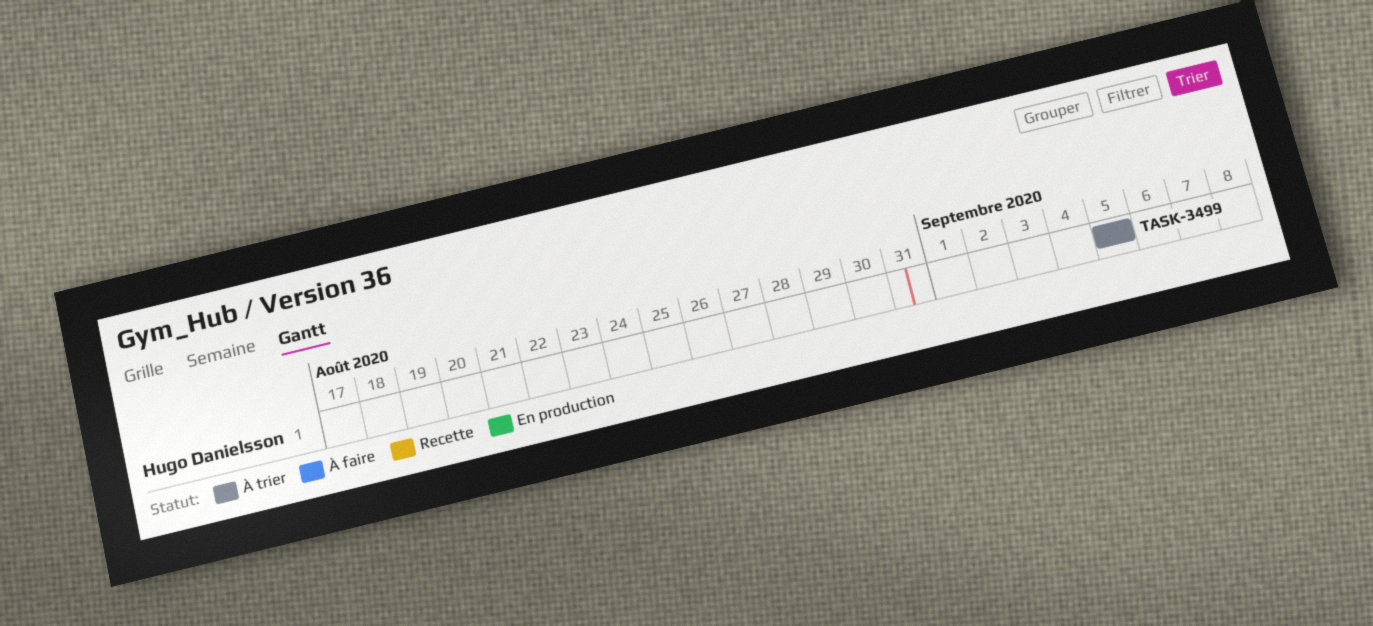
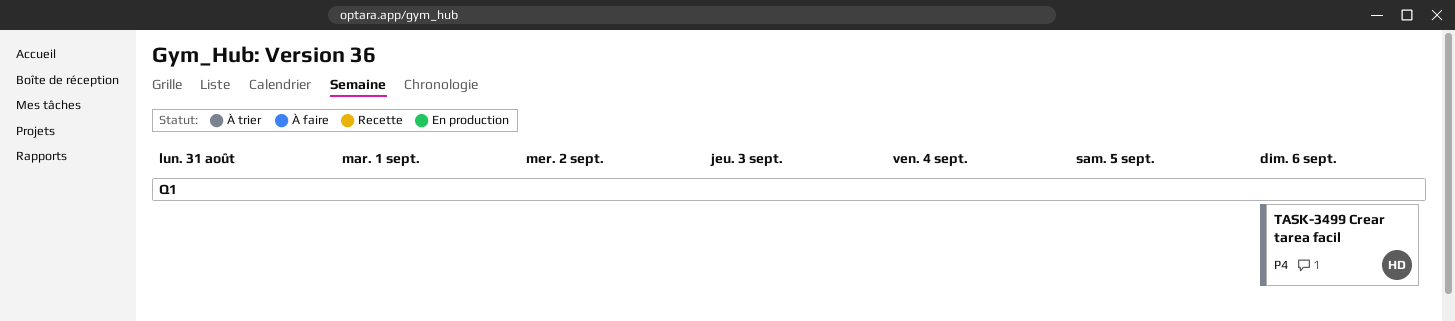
TASK-3499, due: Sep 5 -> Sep 6

